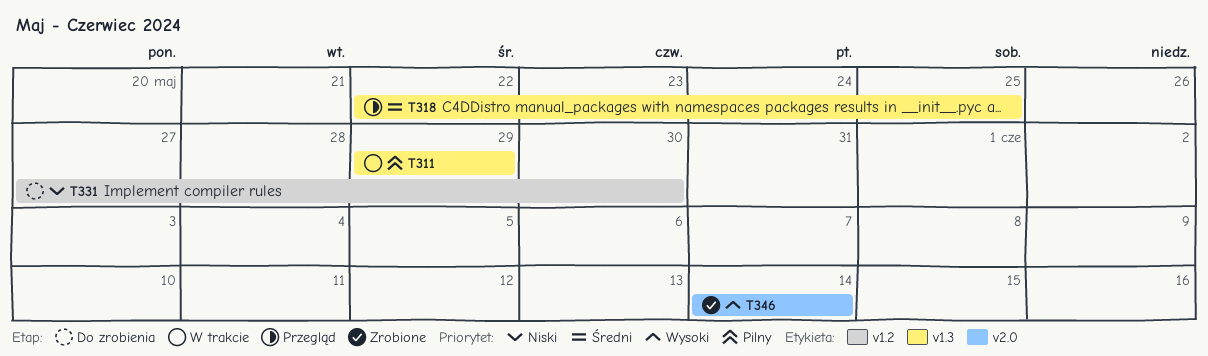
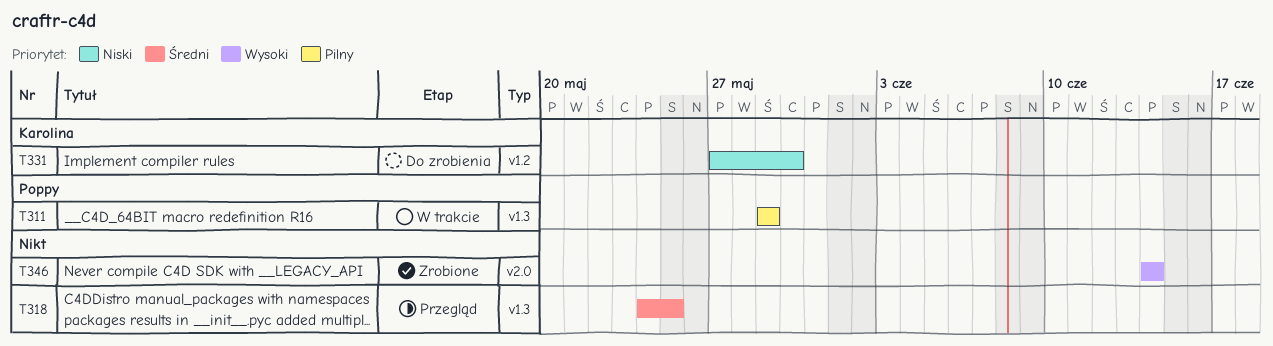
T318, start: May 22 -> May 24

